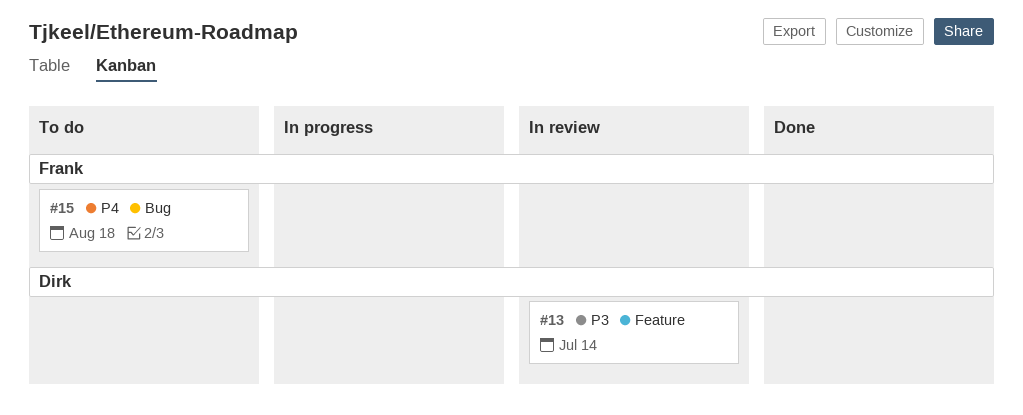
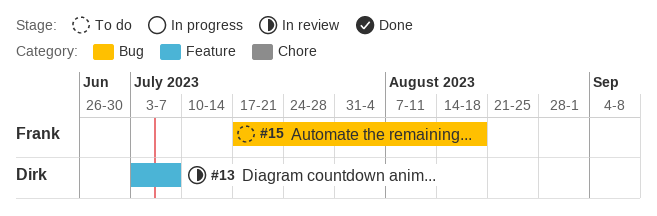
#13, due: Jul 14 -> Jul 7

